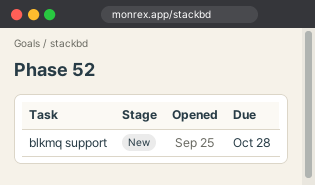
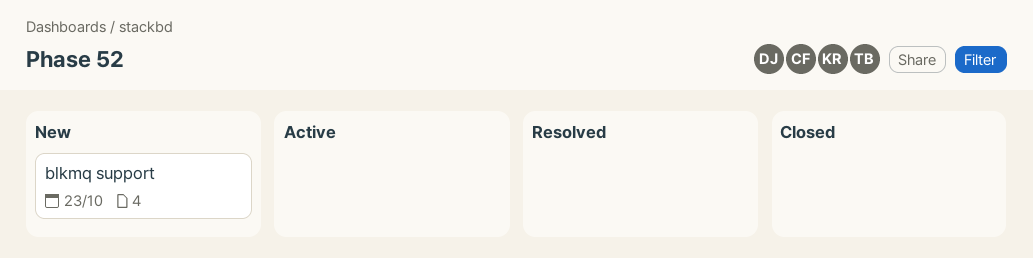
blkmq support, due: Oct 28 -> Oct 23

